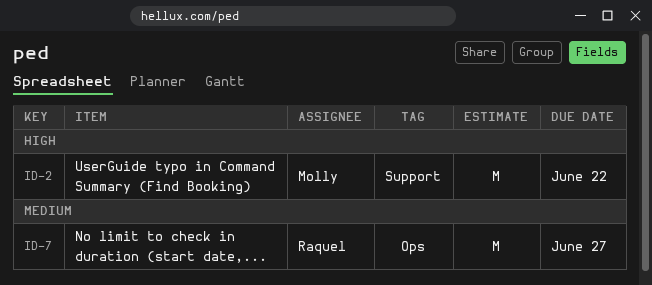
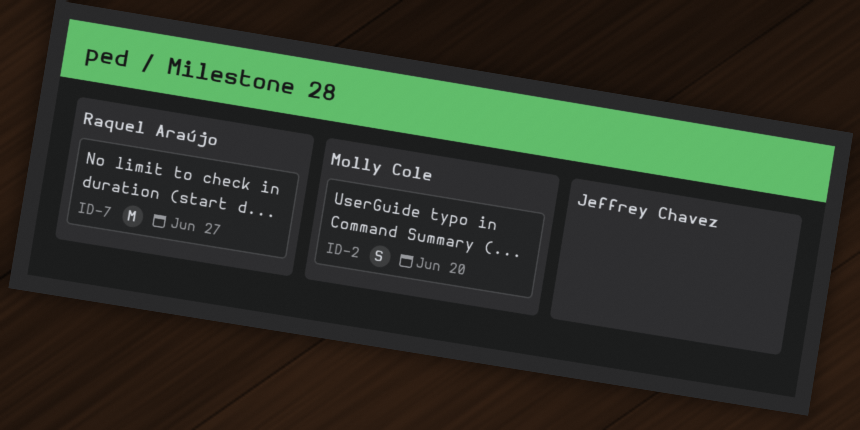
ID-2, estimate: M -> S
ID-2, due: Jun 22 -> Jun 20

